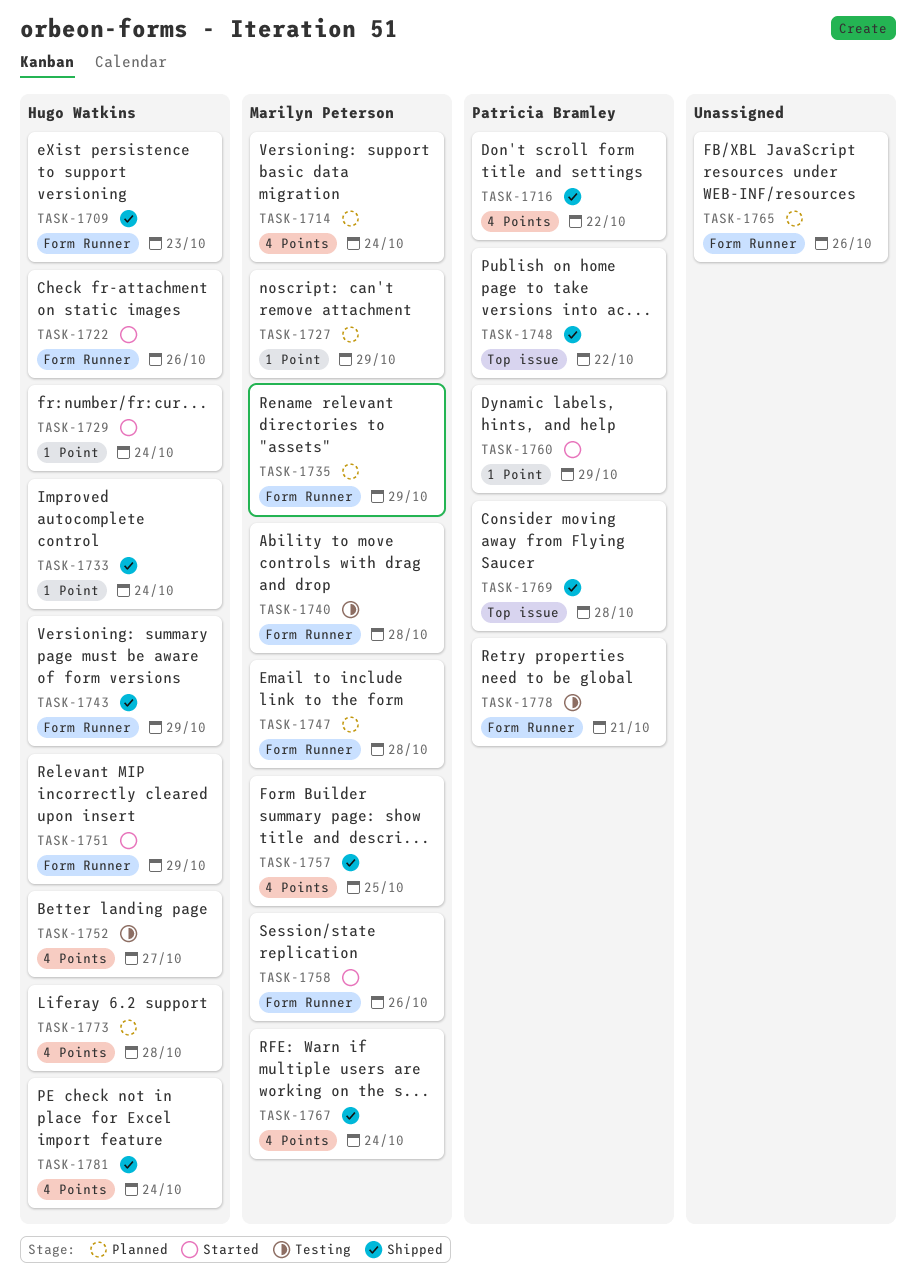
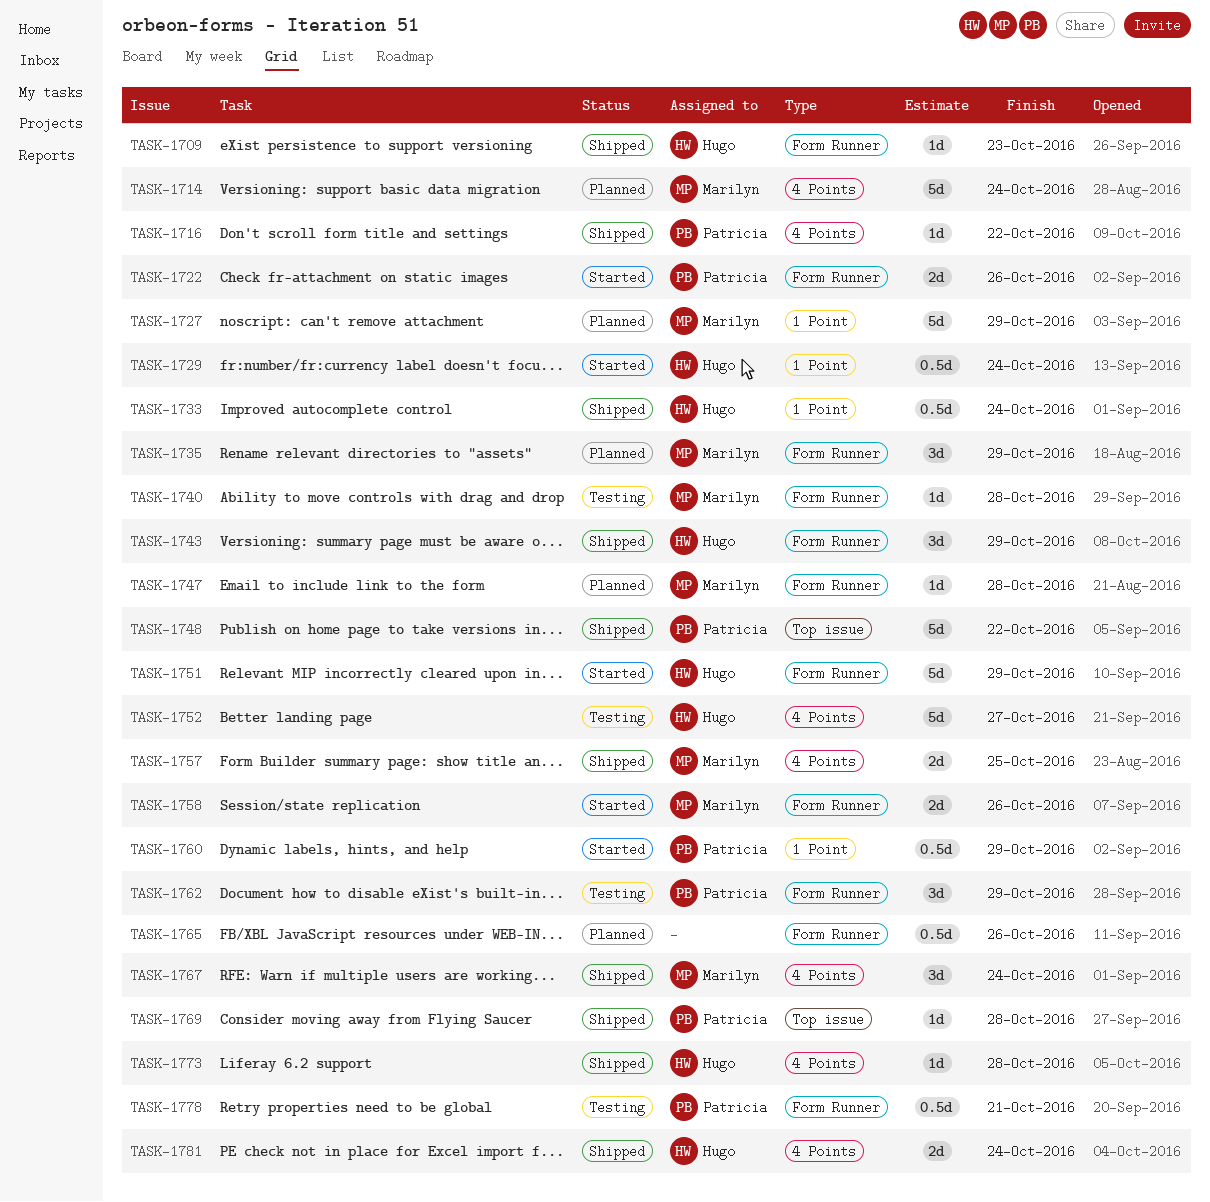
TASK-1722, owner: Hugo Watkins -> Patricia Bramley
TASK-1762: none -> present
TASK-1773, status: Planned -> Shipped

